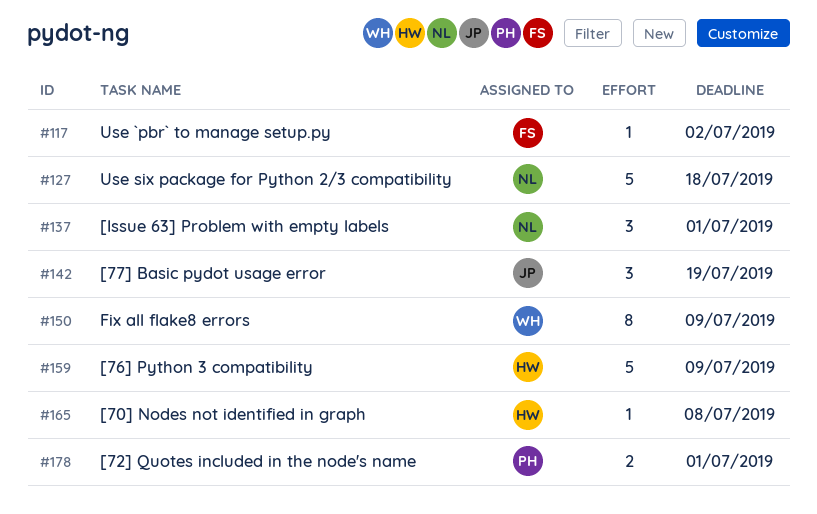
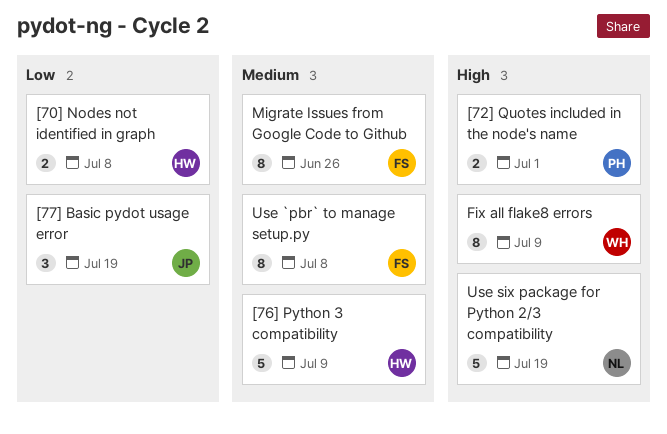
[70] Nodes not identified in graph, estimate: 1 -> 2
[Issue 63] Problem with empty labels: present -> none
Migrate Issues from Google Code to Github: none -> present
Use `pbr` to manage setup.py, estimate: 1 -> 8
Use `pbr` to manage setup.py, due: Jul 2 -> Jul 8
Use six package for Python 2/3 compatibility, due: Jul 18 -> Jul 19

